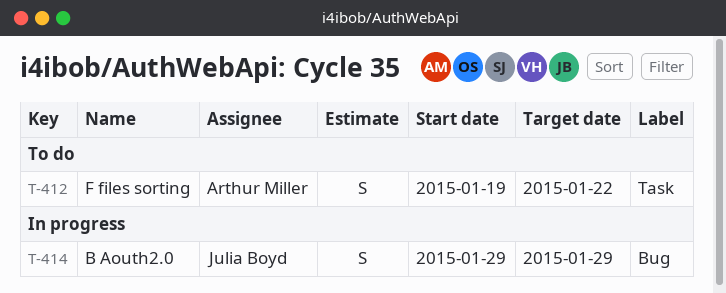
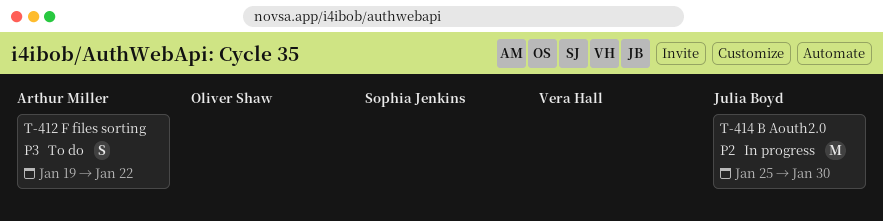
T-414, estimate: S -> M
T-414, start: Jan 29 -> Jan 25
T-414, due: Jan 29 -> Jan 30

